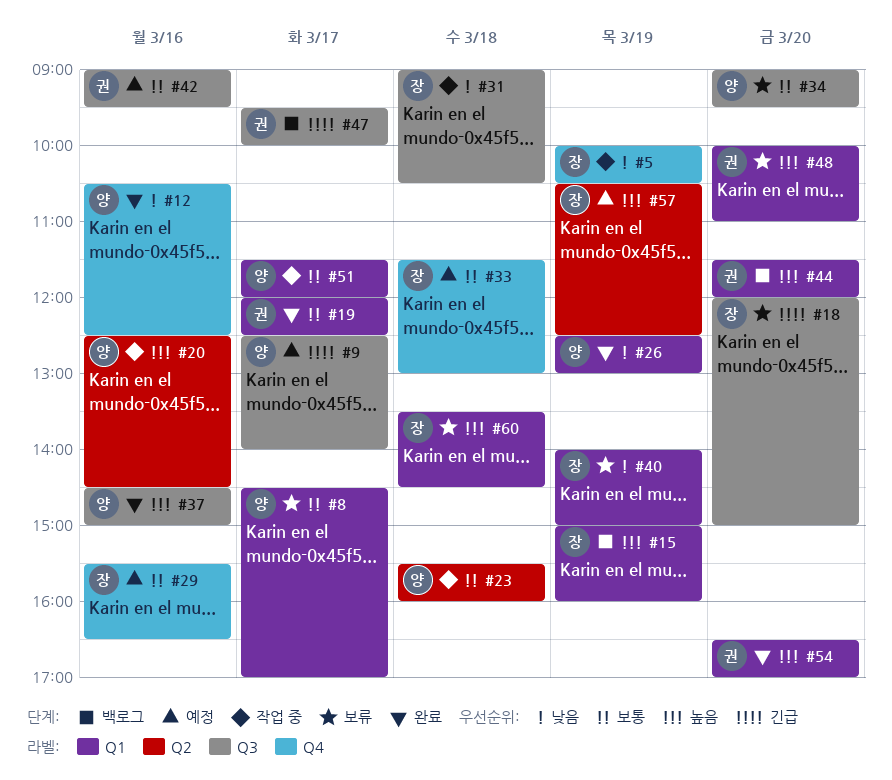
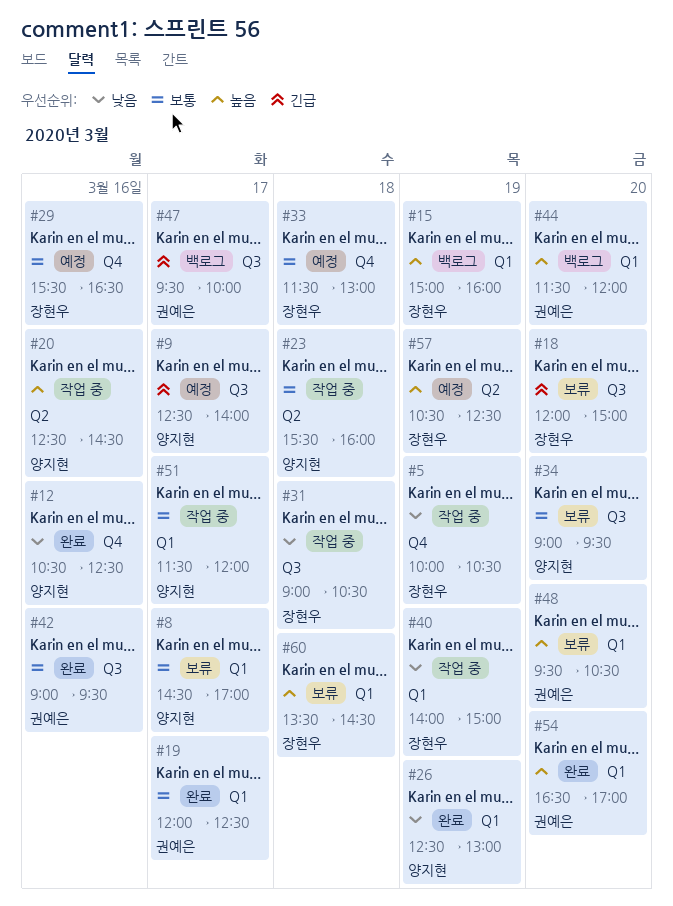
#37: present -> none
#40, status: 보류 -> 작업 중
#42, status: 예정 -> 완료
#48, begins: 10:00 -> 09:30
#48, ends: 11:00 -> 10:30

